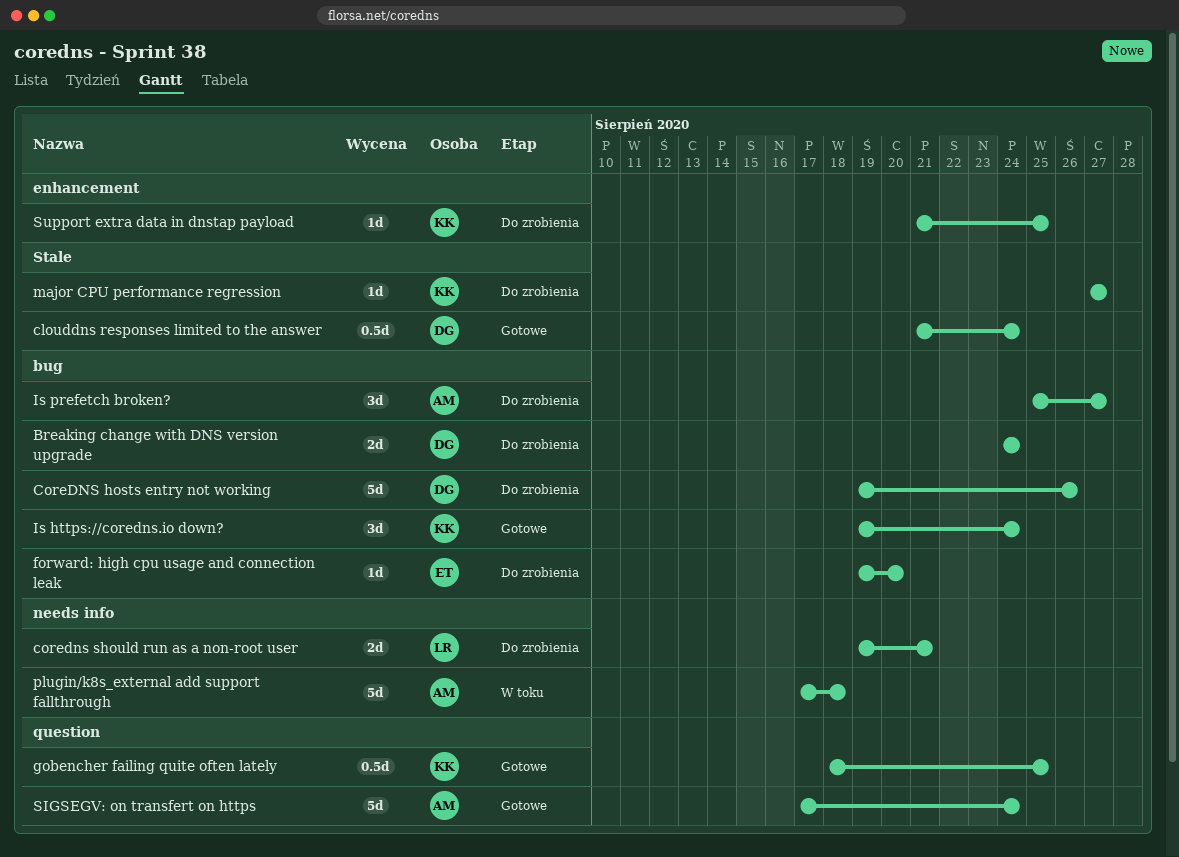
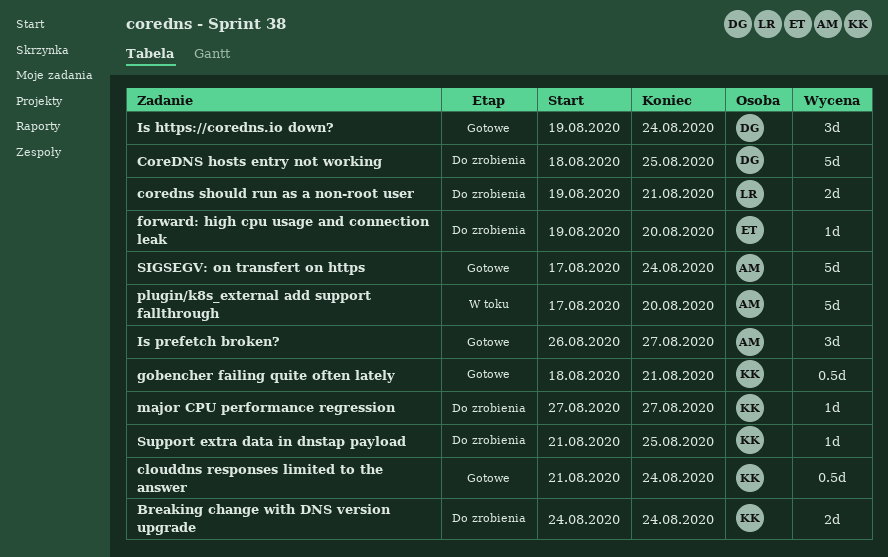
Breaking change with DNS version upgrade, owner: DG -> KK
clouddns responses limited to the answer, owner: DG -> KK
CoreDNS hosts entry not working, start: Aug 19 -> Aug 18
CoreDNS hosts entry not working, due: Aug 26 -> Aug 25
gobencher failing quite often lately, due: Aug 25 -> Aug 21
Is https://coredns.io down?, owner: KK -> DG
Is prefetch broken?, status: Do zrobienia -> Gotowe
Is prefetch broken?, start: Aug 25 -> Aug 26
plugin/k8s_external add support fallthrough, due: Aug 18 -> Aug 20

